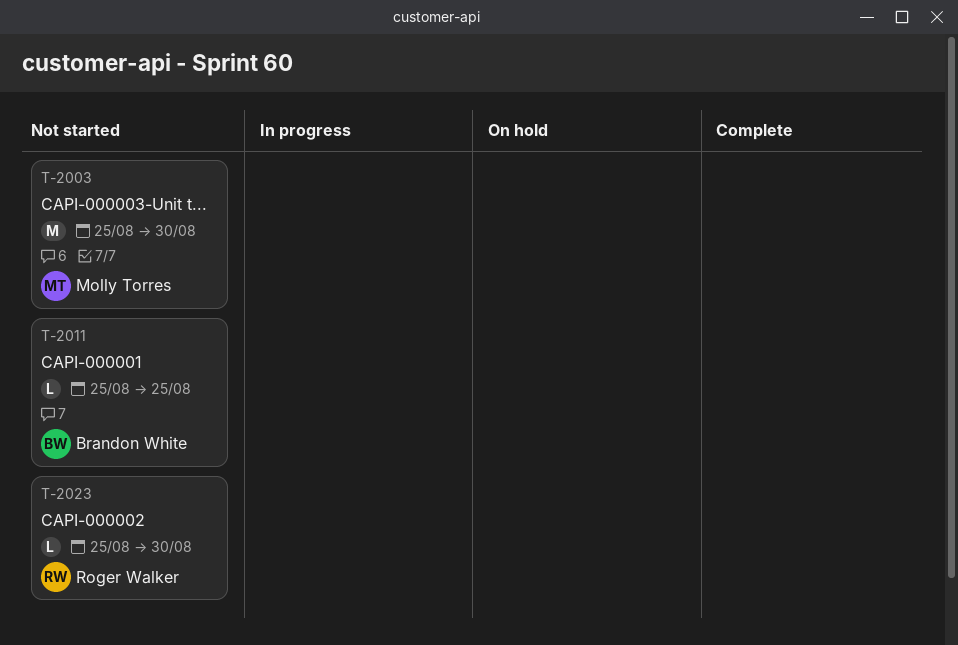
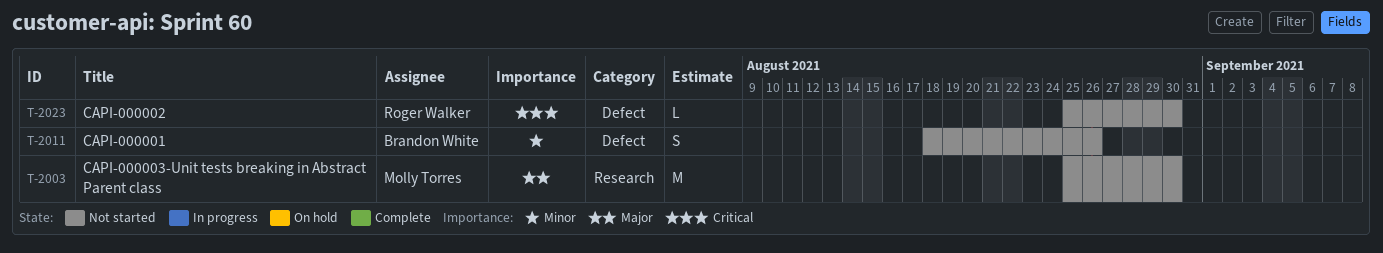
T-2011, estimate: L -> S
T-2011, start: Aug 25 -> Aug 18
T-2011, due: Aug 25 -> Aug 26

